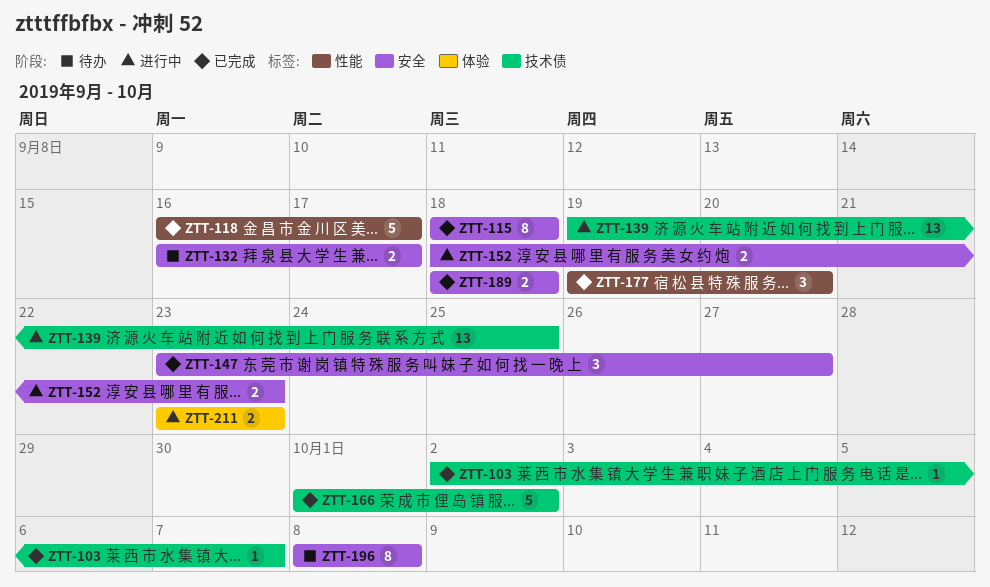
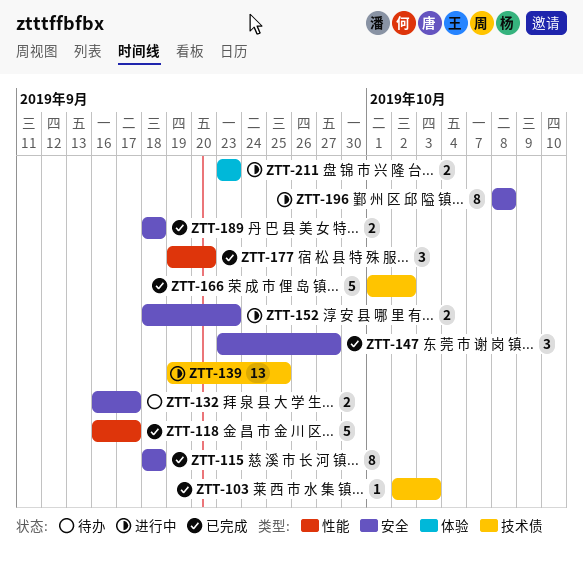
ZTT-103, due: Oct 7 -> Oct 3
ZTT-196, status: 待办 -> 进行中

